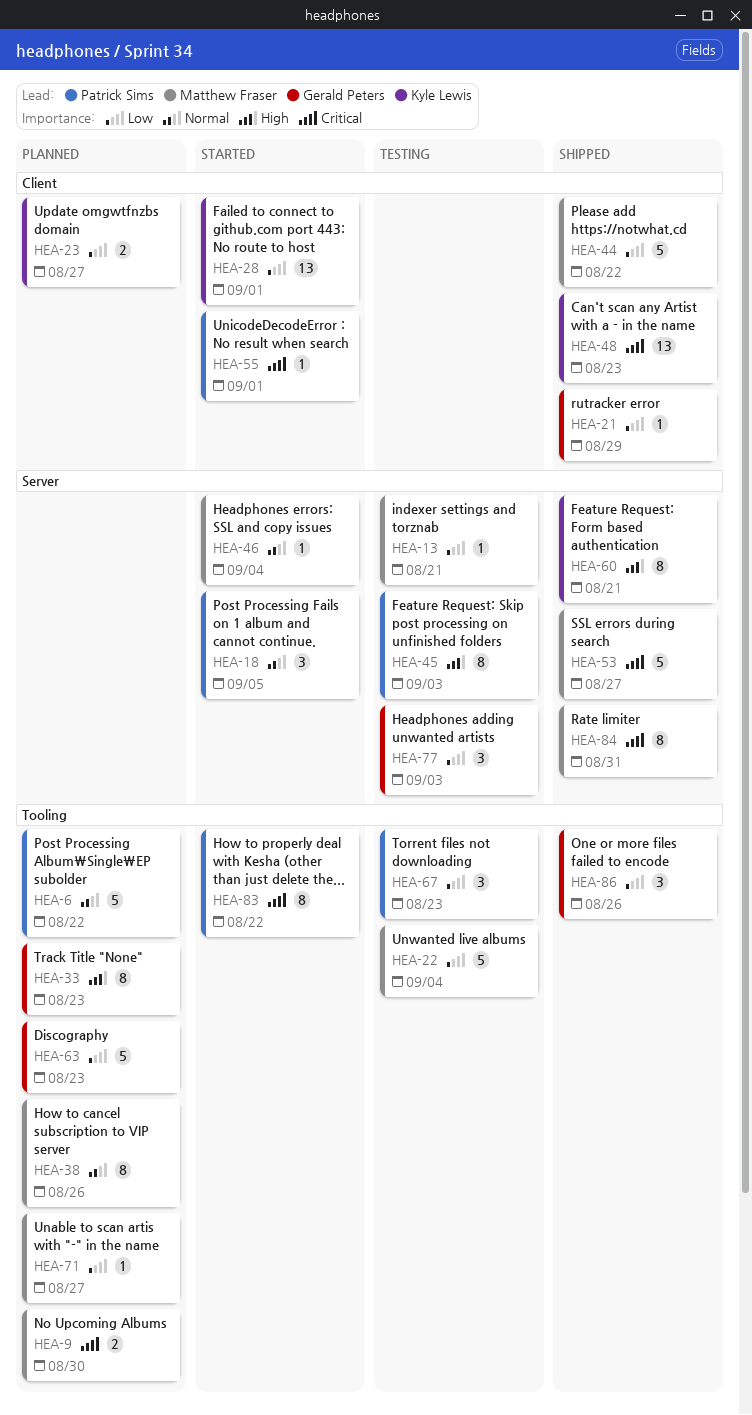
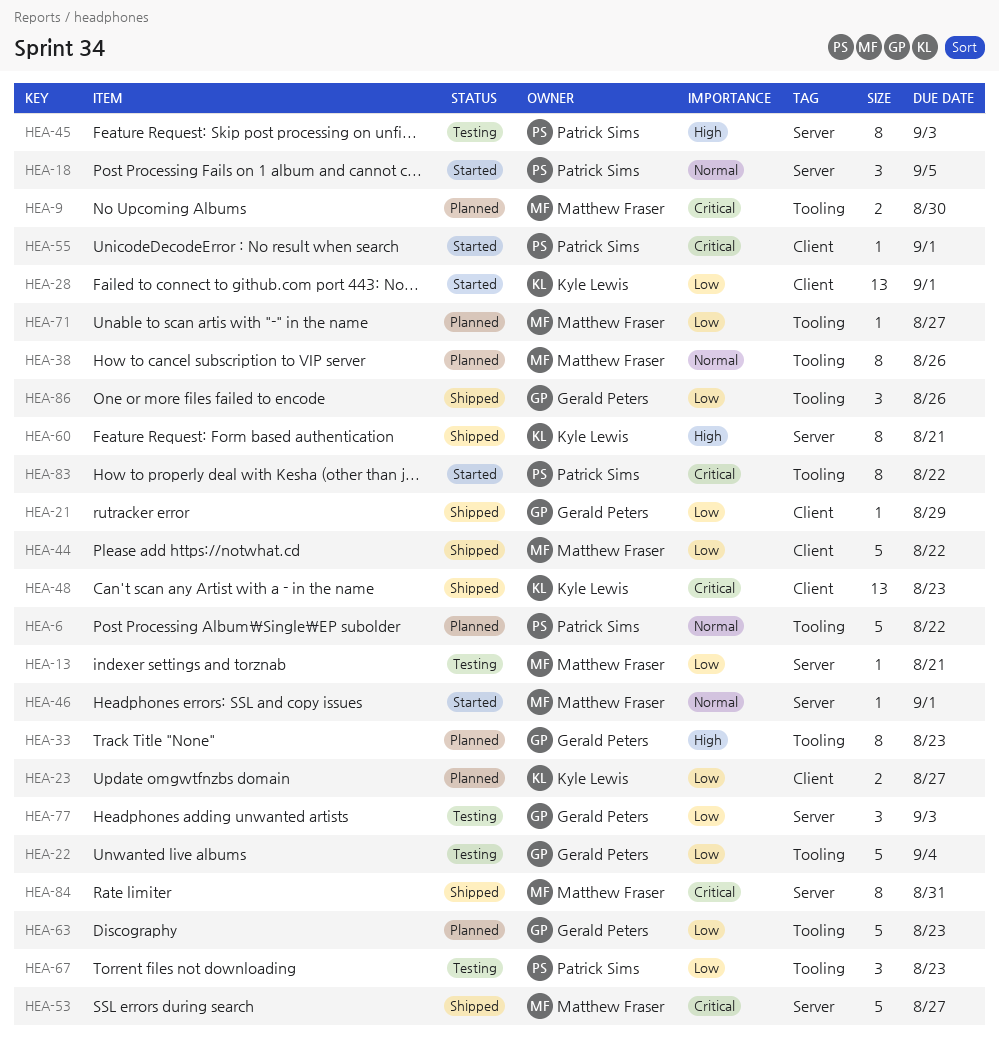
HEA-22, owner: Matthew Fraser -> Gerald Peters
HEA-46, due: Sep 4 -> Sep 1

